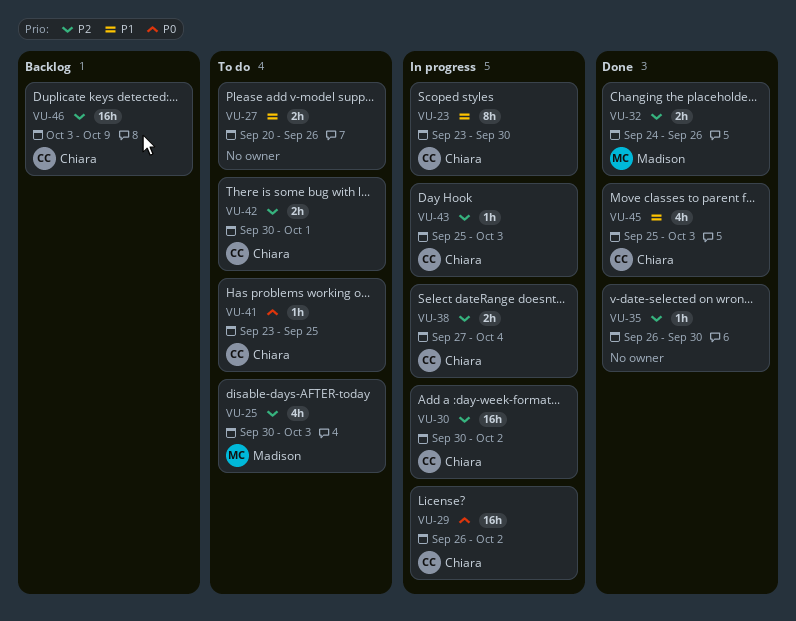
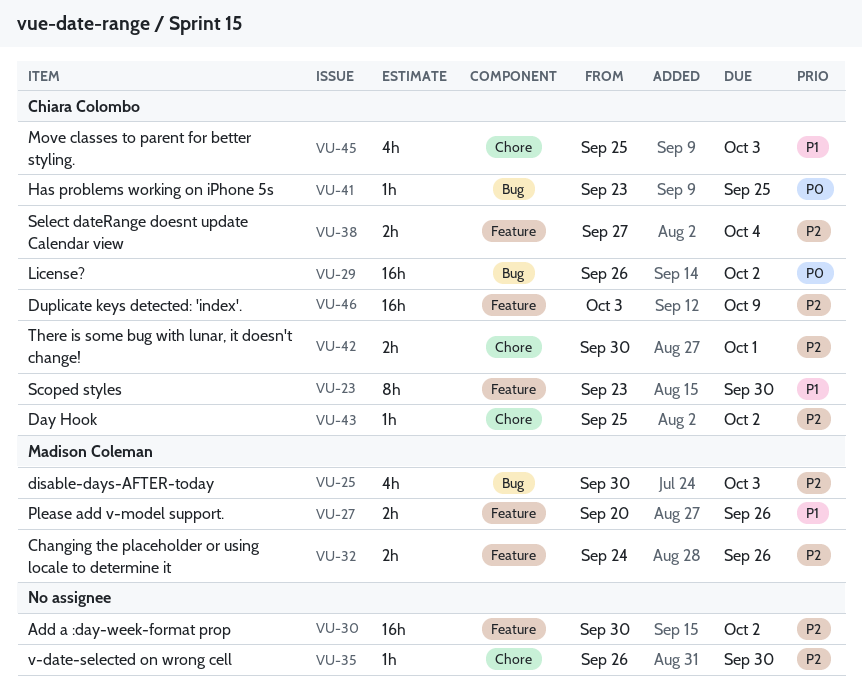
VU-27, owner: none -> Madison Coleman
VU-30, owner: Chiara Colombo -> none
VU-43, due: Oct 3 -> Oct 2

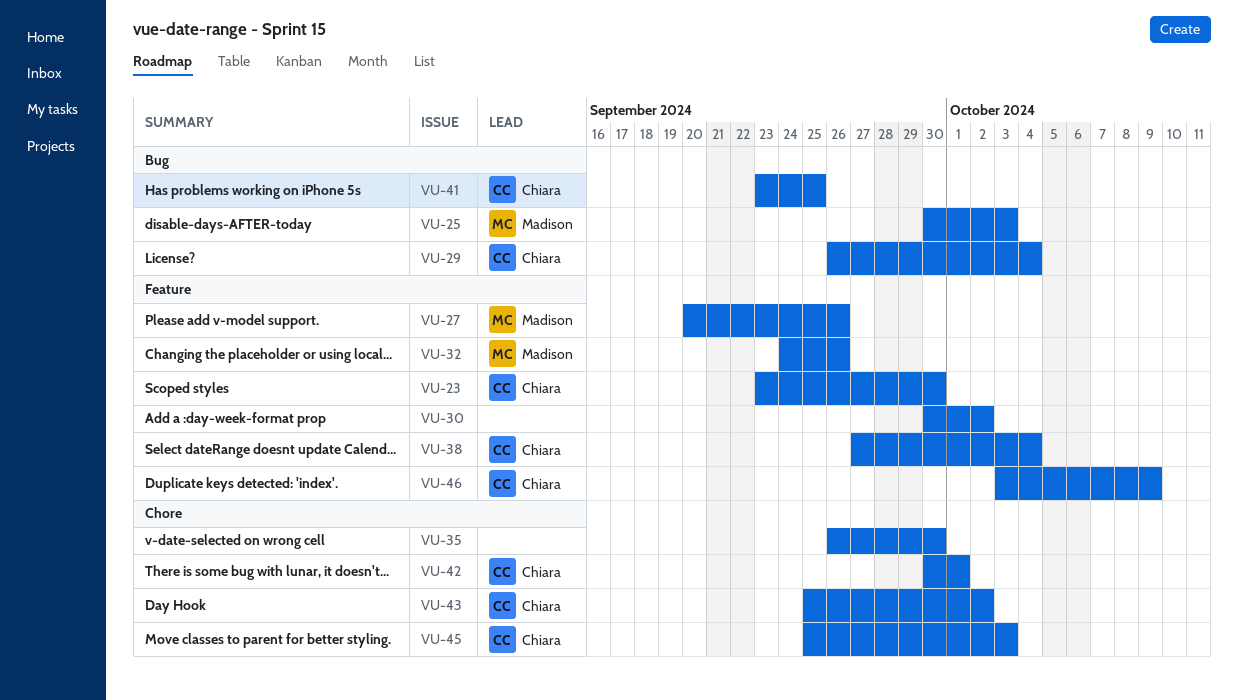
VU-29, due: Oct 2 -> Oct 4

